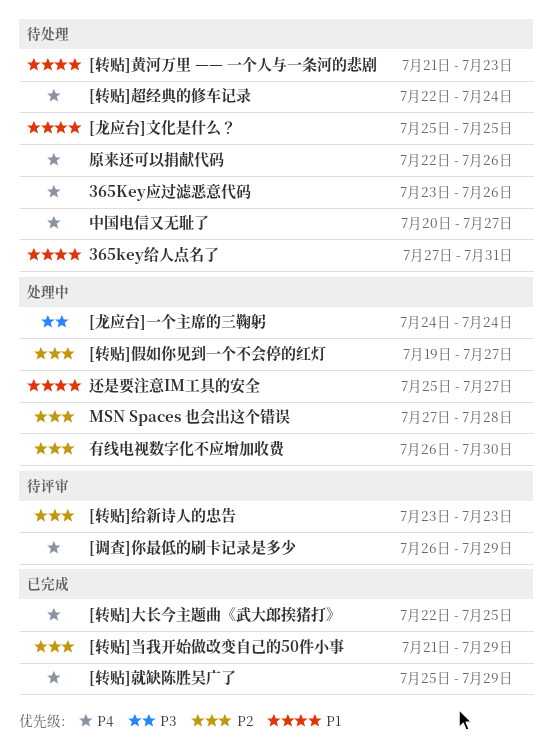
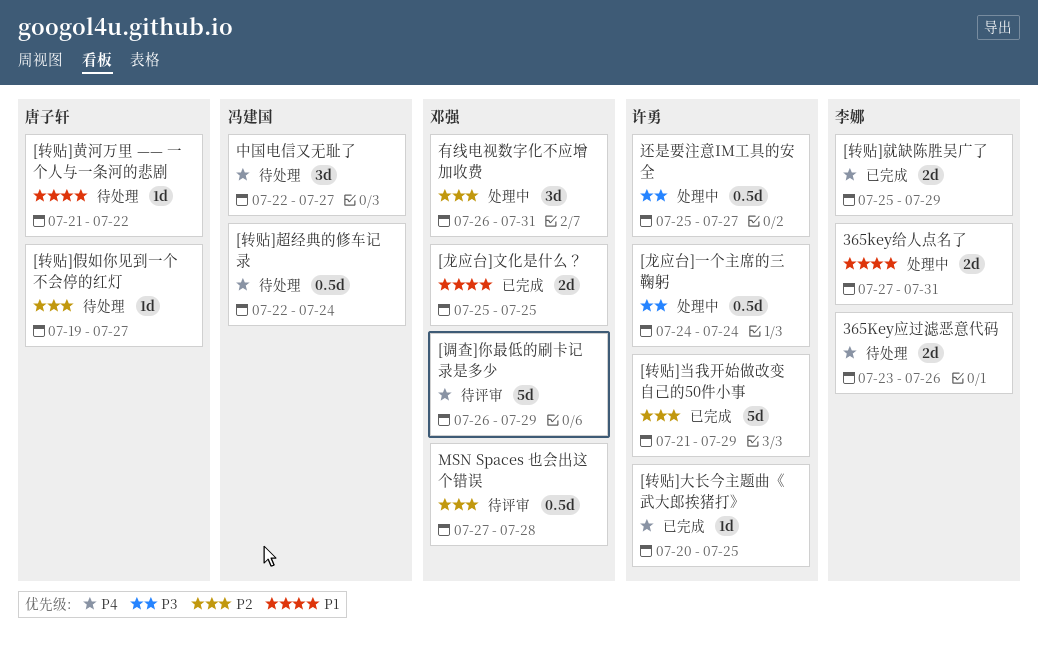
365key给人点名了, status: 待处理 -> 处理中
[转贴]假如你见到一个不会停的红灯, status: 处理中 -> 待处理
[转贴]大长今主题曲《武大郎挨猪打》, start: Jul 22 -> Jul 20
[转贴]给新诗人的忠告: present -> none
[转贴]黄河万里 —— 一个人与一条河的悲剧, due: Jul 23 -> Jul 22
[龙应台]文化是什么？, status: 待处理 -> 已完成
MSN Spaces 也会出这个错误, status: 处理中 -> 待评审
中国电信又无耻了, start: Jul 20 -> Jul 22
原来还可以捐献代码: present -> none
有线电视数字化不应增加收费, due: Jul 30 -> Jul 31
还是要注意IM工具的安全, priority: P1 -> P3

